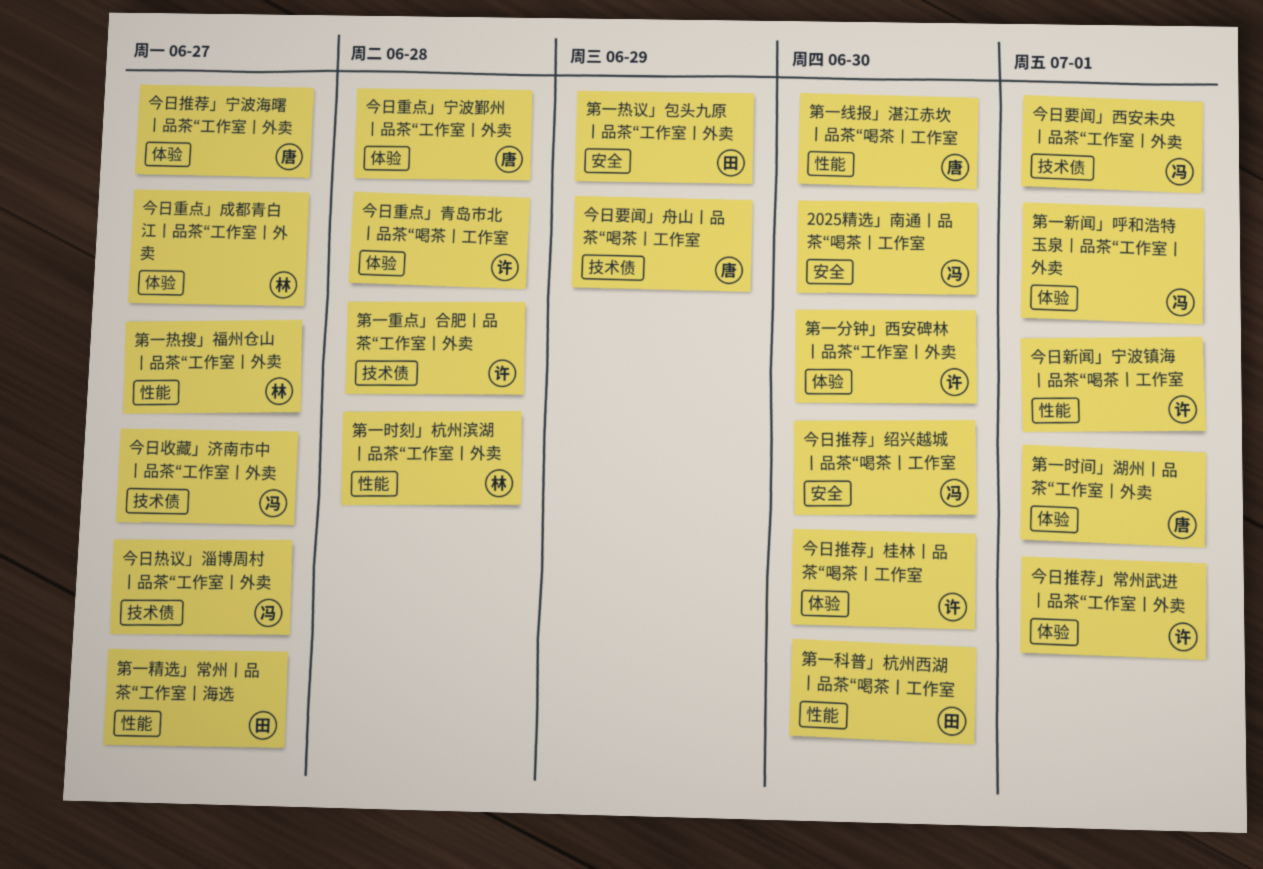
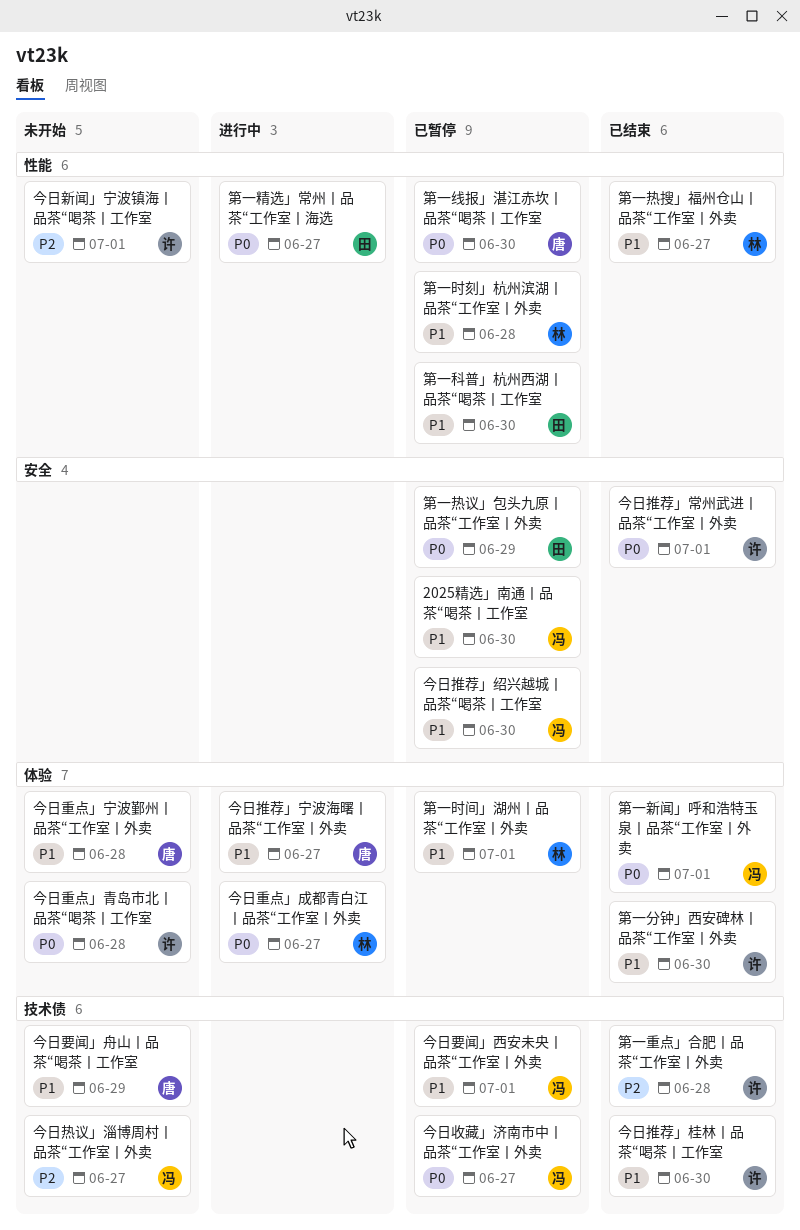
今日推荐」常州武进丨品茶“工作室丨外卖, label: 体验 -> 安全
今日推荐」桂林丨品茶“喝茶丨工作室, label: 体验 -> 技术债
第一时间」湖州丨品茶“工作室丨外卖, owner: 唐 -> 林

